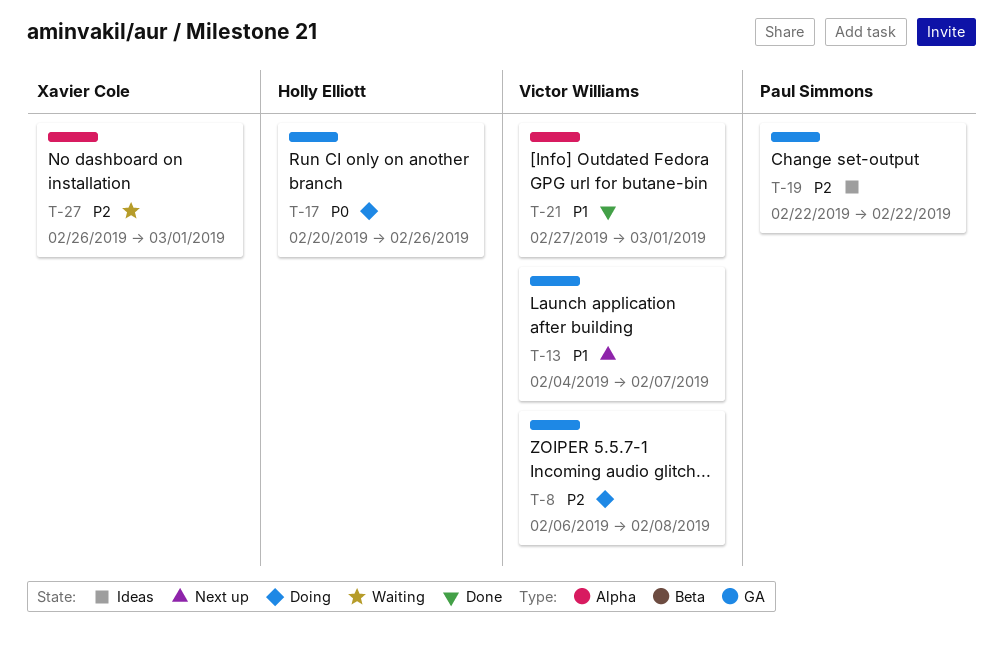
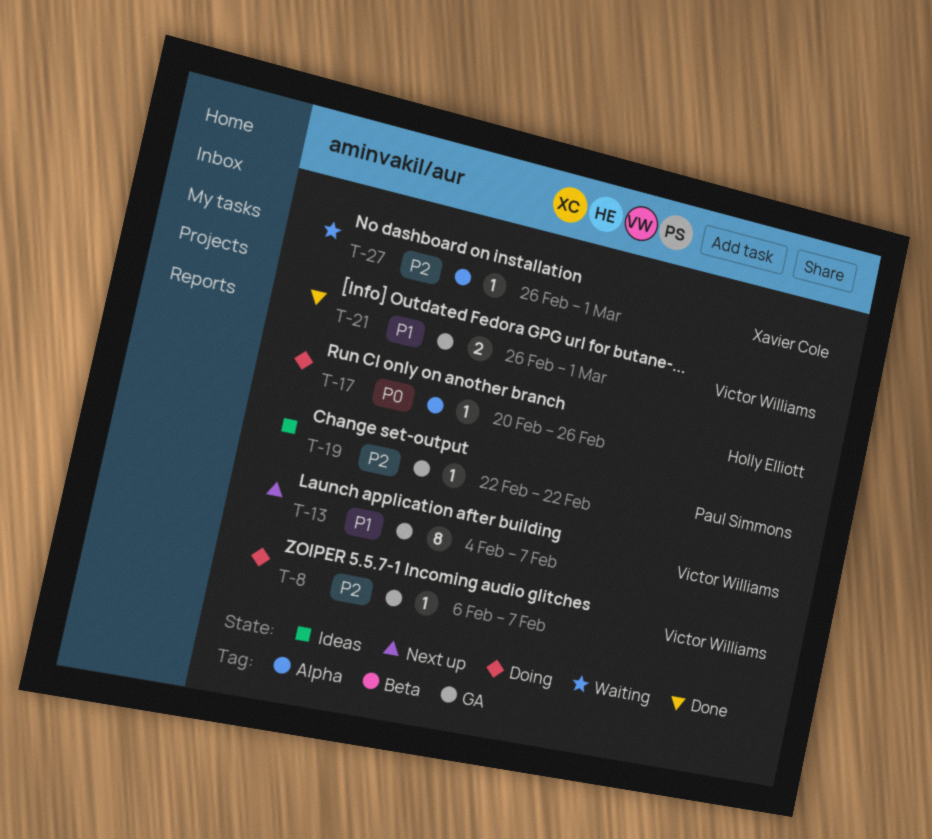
T-8, due: Feb 8 -> Feb 7
T-17, label: GA -> Alpha
T-21, label: Alpha -> GA
T-21, start: Feb 27 -> Feb 26

